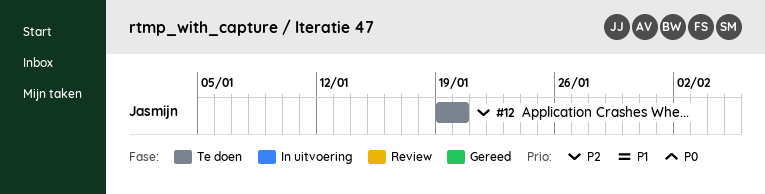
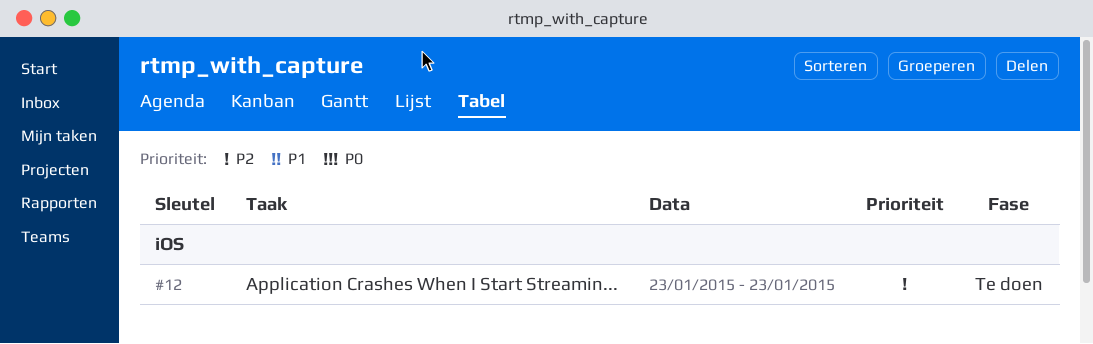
#12, start: Jan 19 -> Jan 23
#12, due: Jan 20 -> Jan 23

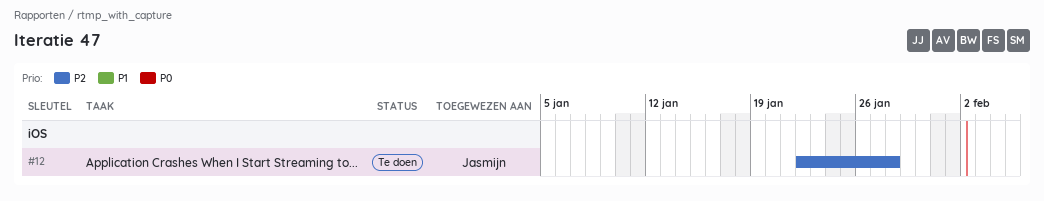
#12, start: Jan 23 -> Jan 22
#12, due: Jan 23 -> Jan 28

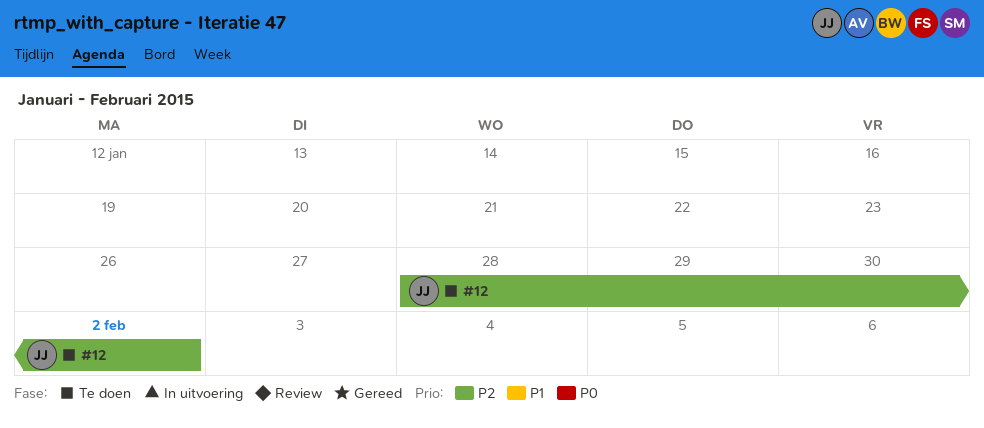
#12, start: Jan 22 -> Jan 28
#12, due: Jan 28 -> Feb 2

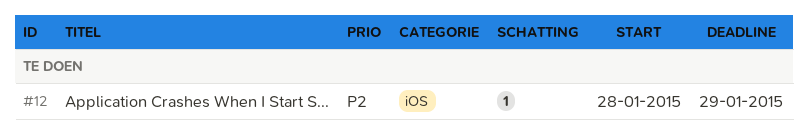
#12, due: Feb 2 -> Jan 29

